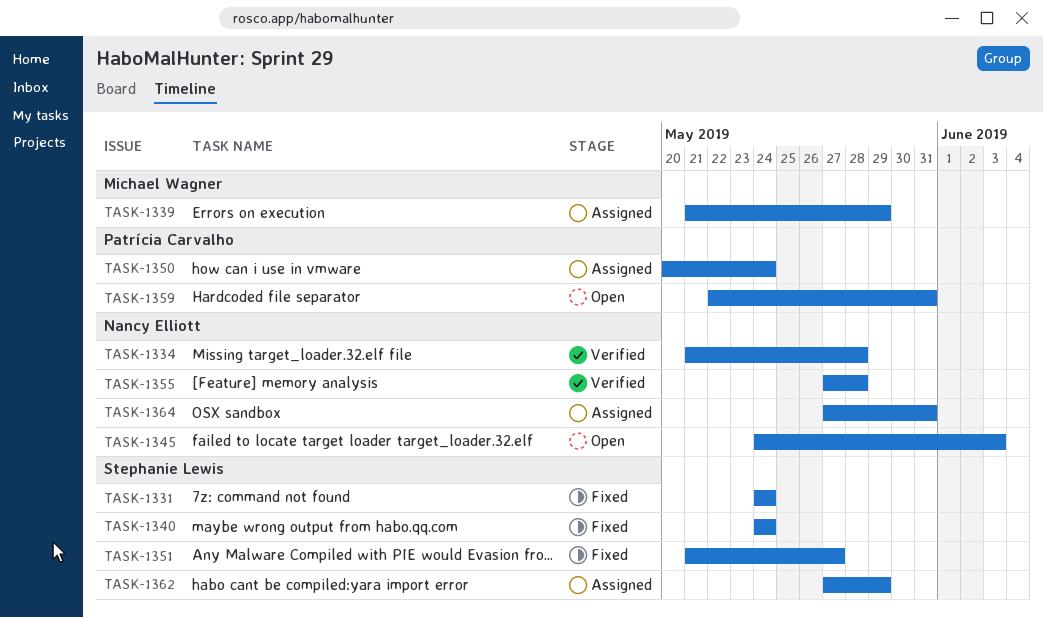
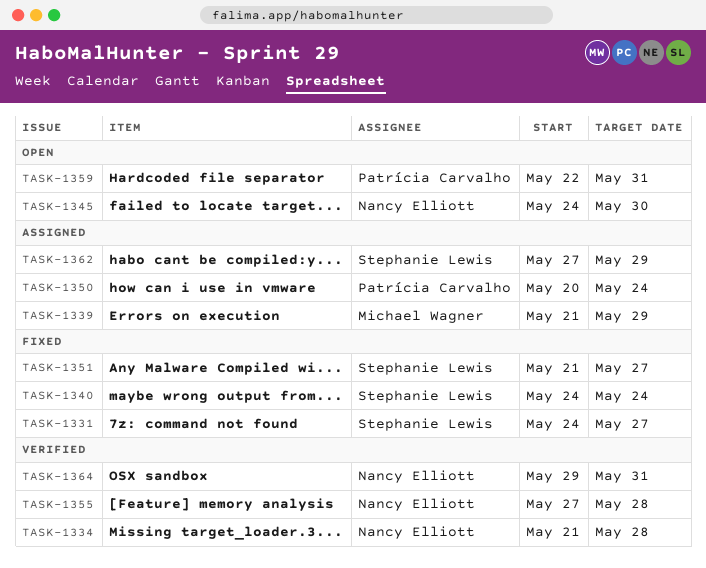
TASK-1331, due: May 24 -> May 27
TASK-1345, due: Jun 3 -> May 30
TASK-1364, status: Assigned -> Verified
TASK-1364, start: May 27 -> May 29

